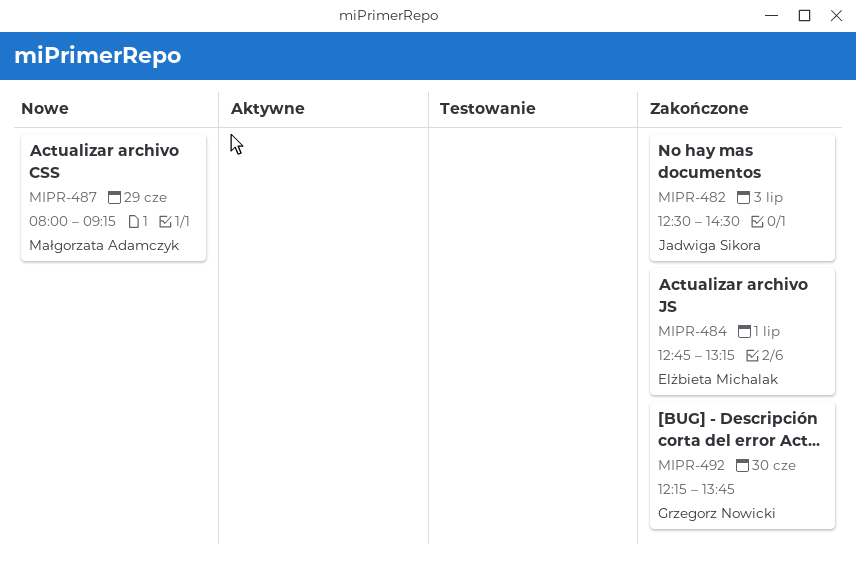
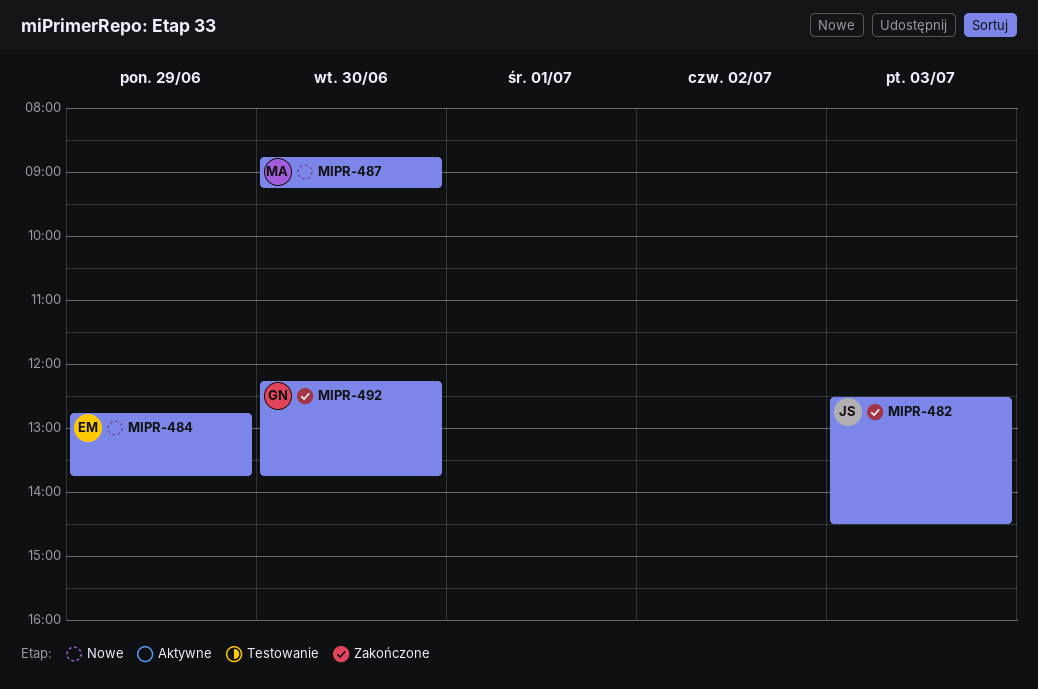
MIPR-484, status: Zakończone -> Nowe
MIPR-484, day: Jul 1 -> Jun 29
MIPR-484, ends: 13:15 -> 13:45
MIPR-487, day: Jun 29 -> Jun 30
MIPR-487, begins: 08:00 -> 08:45

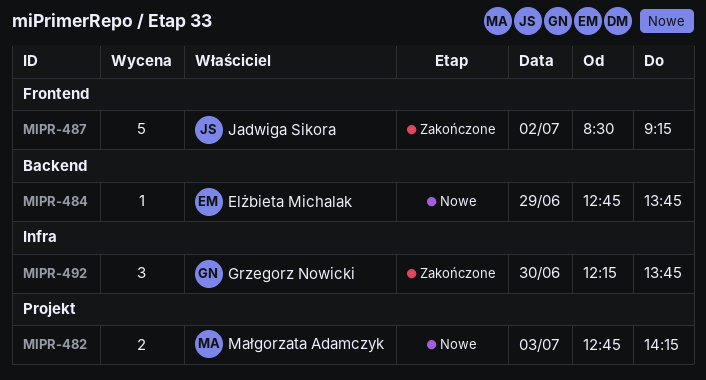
MIPR-482, status: Zakończone -> Nowe
MIPR-482, owner: Jadwiga Sikora -> Małgorzata Adamczyk
MIPR-482, begins: 12:30 -> 12:45
MIPR-482, ends: 14:30 -> 14:15
MIPR-487, status: Nowe -> Zakończone
MIPR-487, owner: Małgorzata Adamczyk -> Jadwiga Sikora
MIPR-487, day: Jun 30 -> Jul 2
MIPR-487, begins: 08:45 -> 08:30

